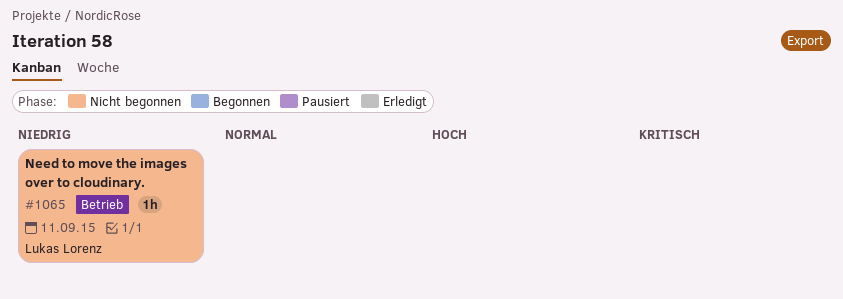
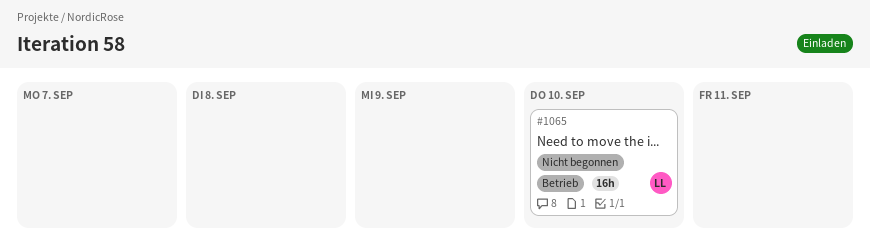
#1065, estimate: 1h -> 16h
#1065, due: Sep 11 -> Sep 10

